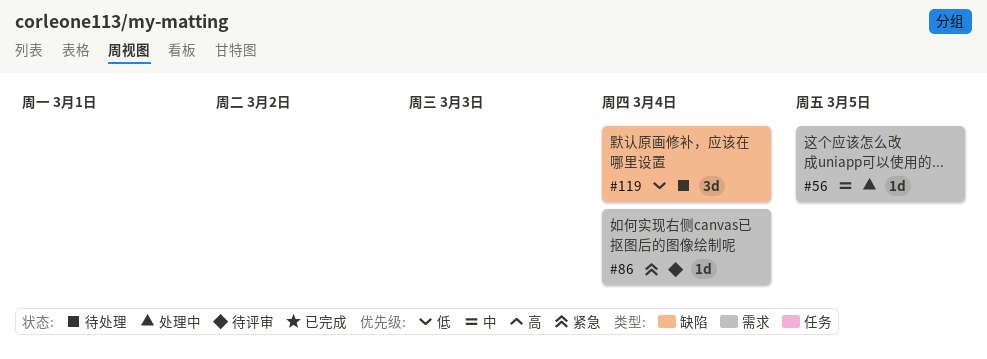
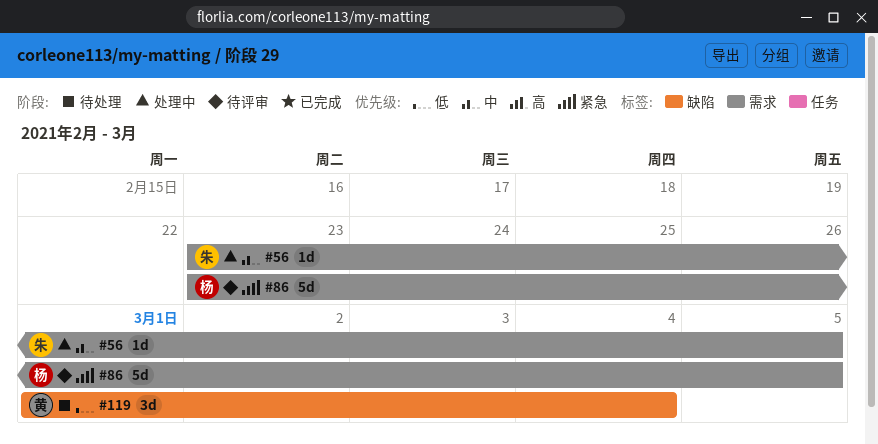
#86, estimate: 1d -> 5d
#86, due: Mar 4 -> Mar 5

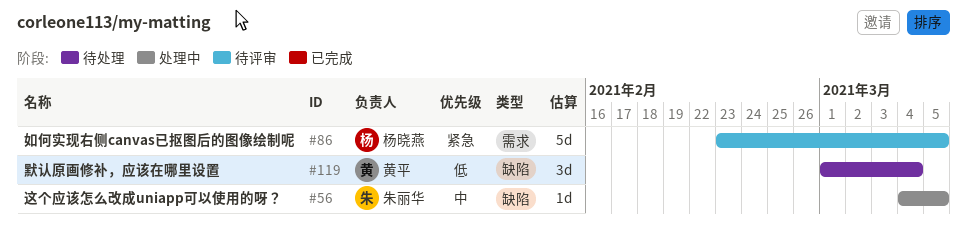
#56, label: 需求 -> 缺陷
#56, start: Feb 23 -> Mar 4

